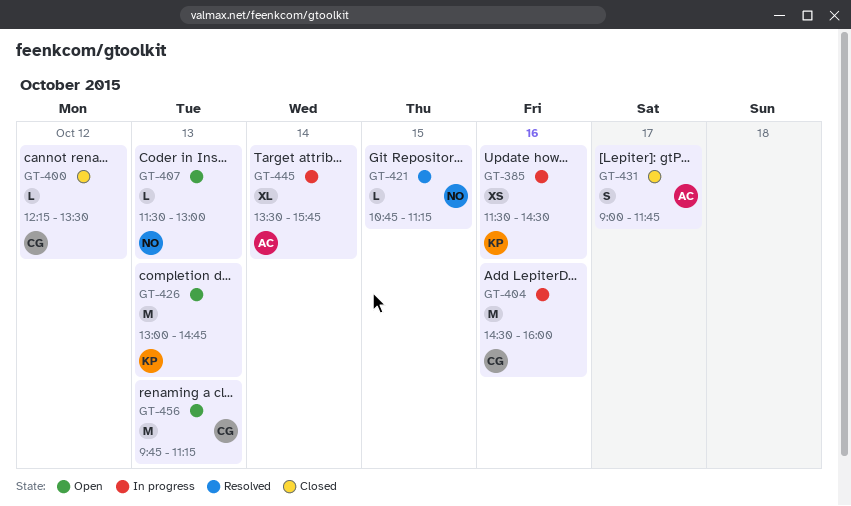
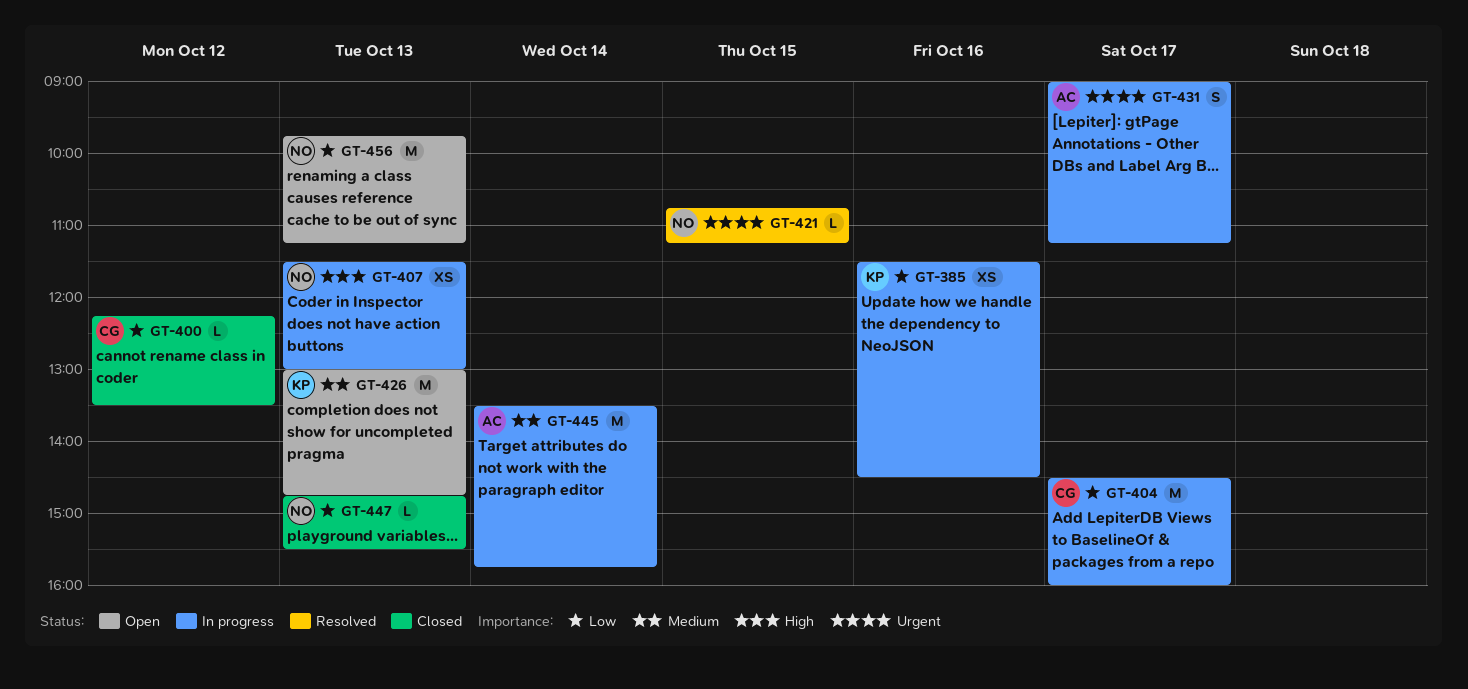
GT-404, day: Oct 16 -> Oct 17
GT-407, status: Open -> In progress
GT-407, estimate: L -> XS
GT-431, status: Closed -> In progress
GT-431, ends: 11:45 -> 11:15
GT-445, estimate: XL -> M
GT-447: none -> present
GT-456, owner: CG -> NO

